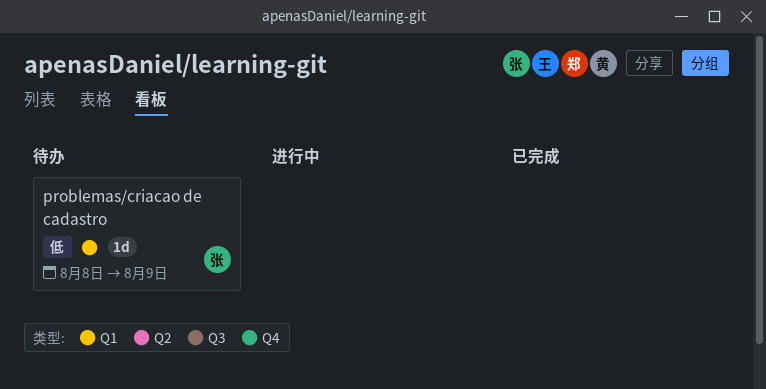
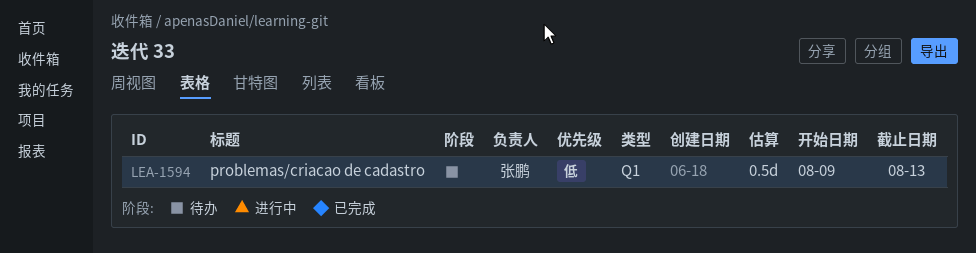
problemas/criacao de cadastro, estimate: 1d -> 0.5d
problemas/criacao de cadastro, start: Aug 8 -> Aug 9
problemas/criacao de cadastro, due: Aug 9 -> Aug 13

